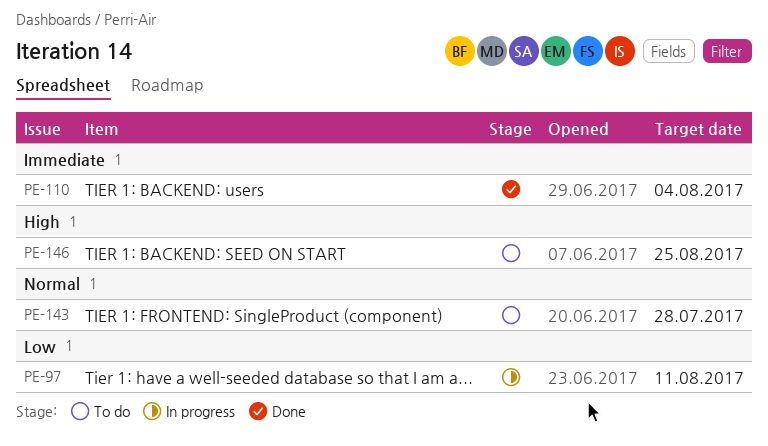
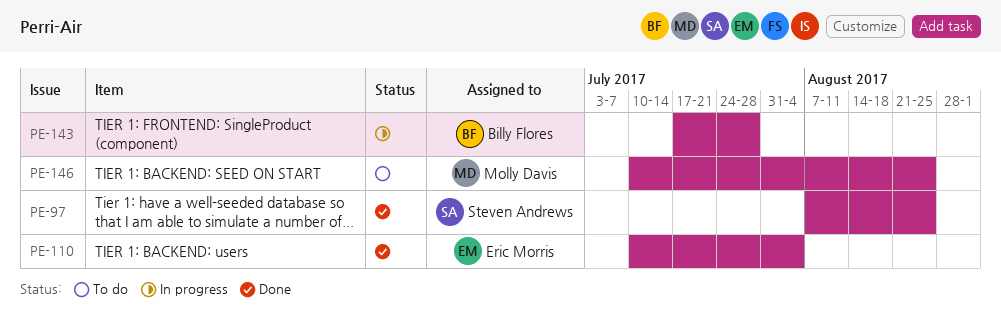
PE-97, status: In progress -> Done
PE-97, due: Aug 11 -> Aug 25
PE-143, status: To do -> In progress

